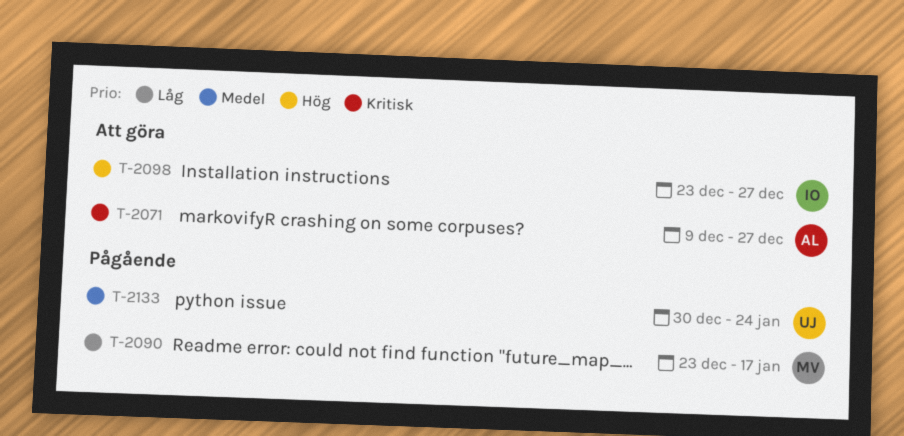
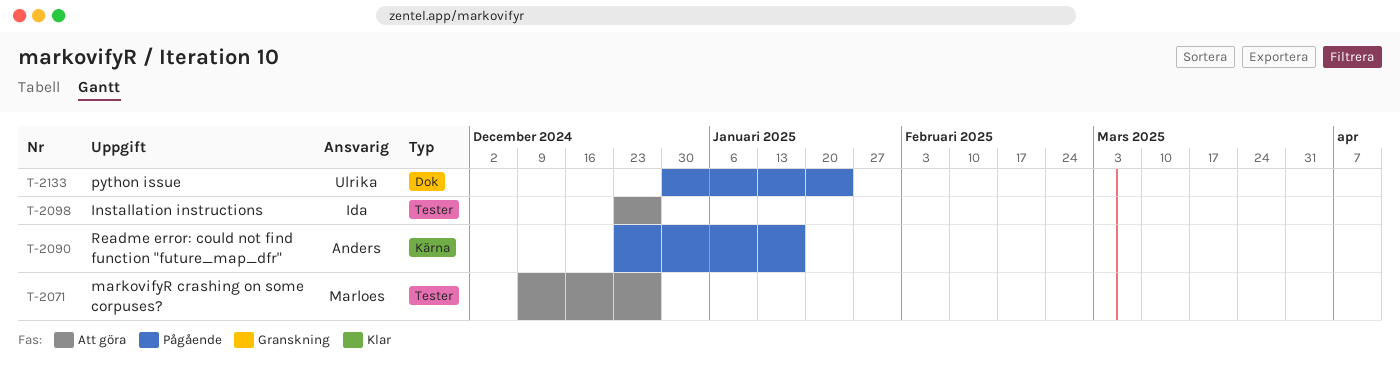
T-2071, owner: Anders -> Marloes
T-2090, owner: Marloes -> Anders

